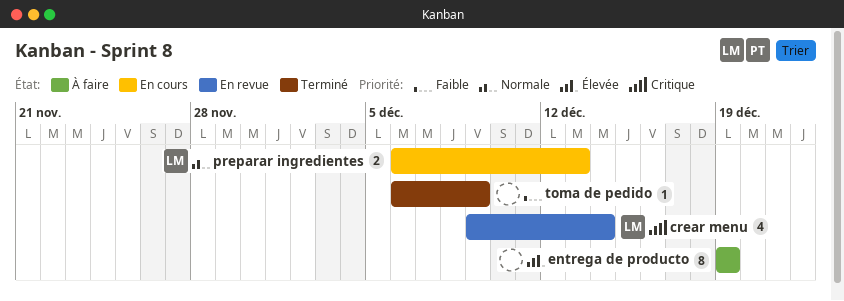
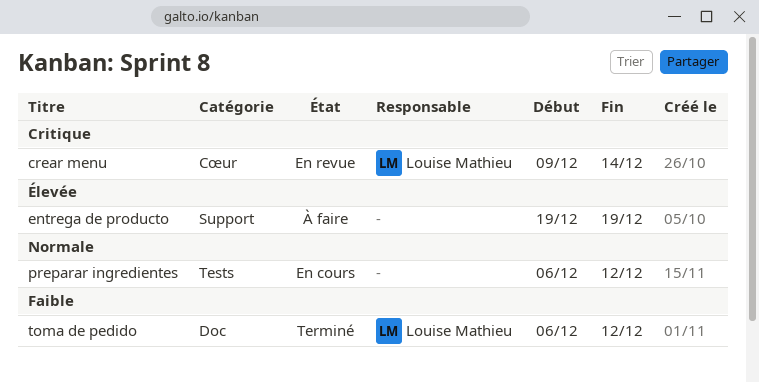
preparar ingredientes, owner: Louise Mathieu -> none
preparar ingredientes, due: Dec 13 -> Dec 12
toma de pedido, owner: none -> Louise Mathieu
toma de pedido, due: Dec 9 -> Dec 12

